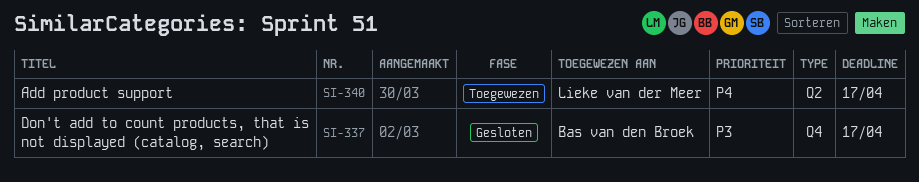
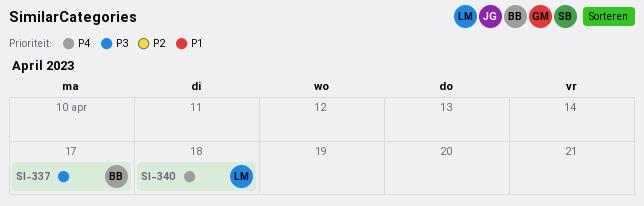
SI-340, due: Apr 17 -> Apr 18

